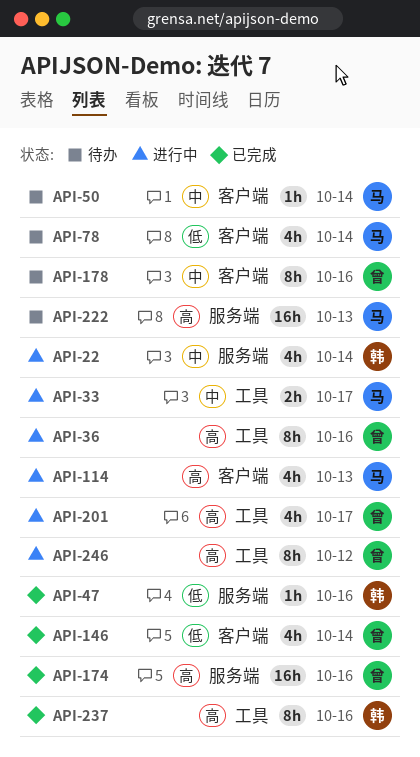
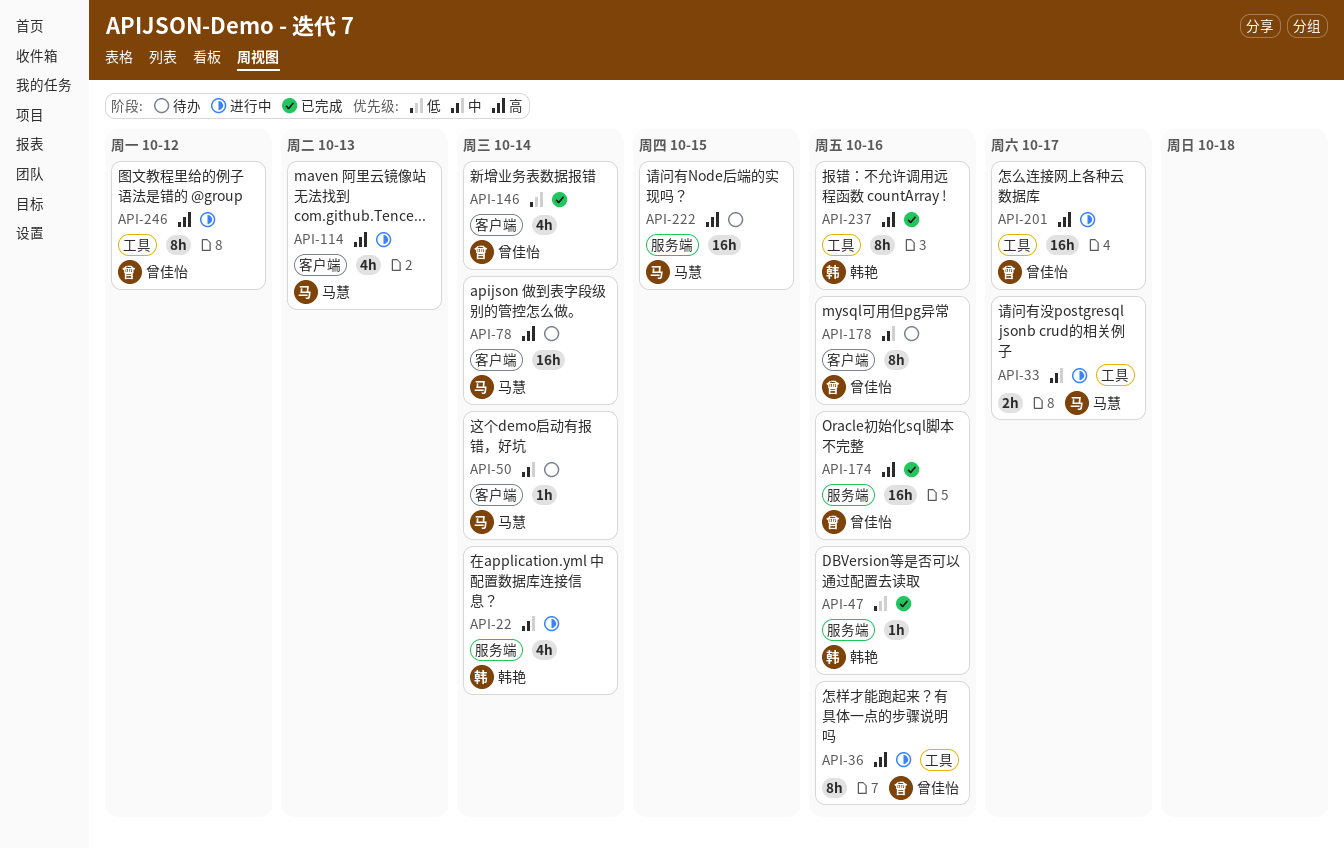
API-78, priority: 低 -> 高
API-78, estimate: 4h -> 16h
API-201, estimate: 4h -> 16h
API-222, due: Oct 13 -> Oct 15

